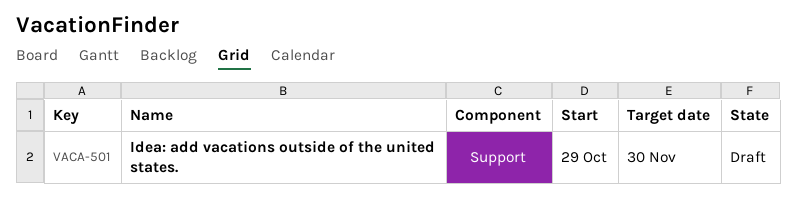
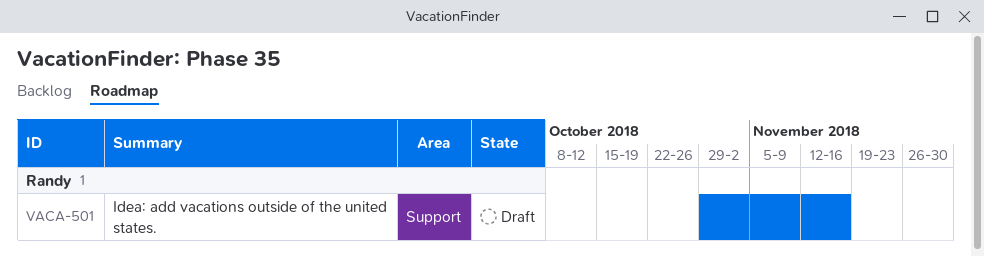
VACA-501, due: Nov 30 -> Nov 16

